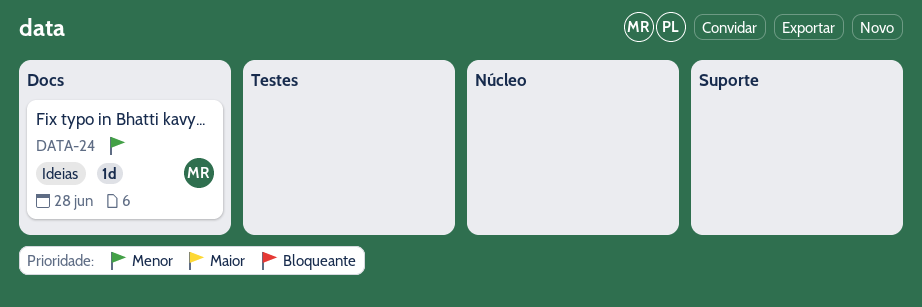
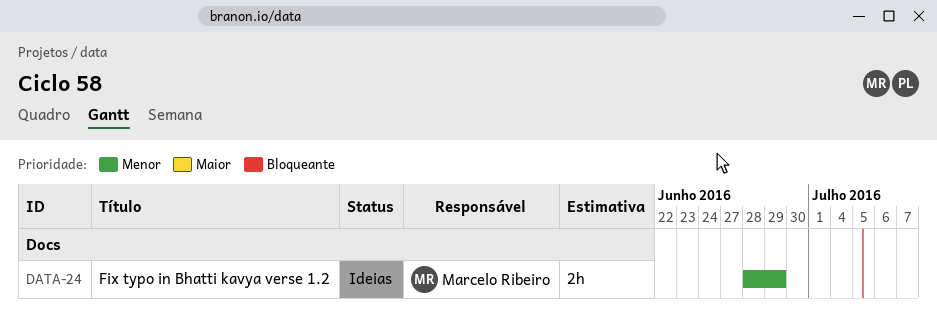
DATA-24, estimate: 1d -> 2h
DATA-24, due: Jun 28 -> Jun 29

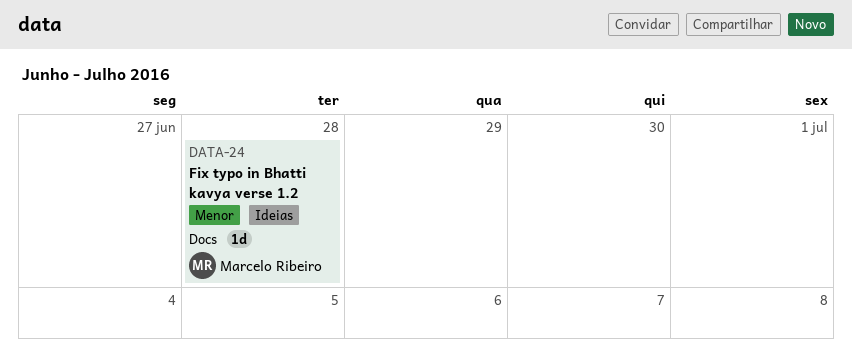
DATA-24, estimate: 2h -> 1d
DATA-24, due: Jun 29 -> Jun 28

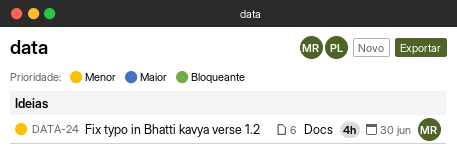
DATA-24, estimate: 1d -> 4h
DATA-24, due: Jun 28 -> Jun 30

